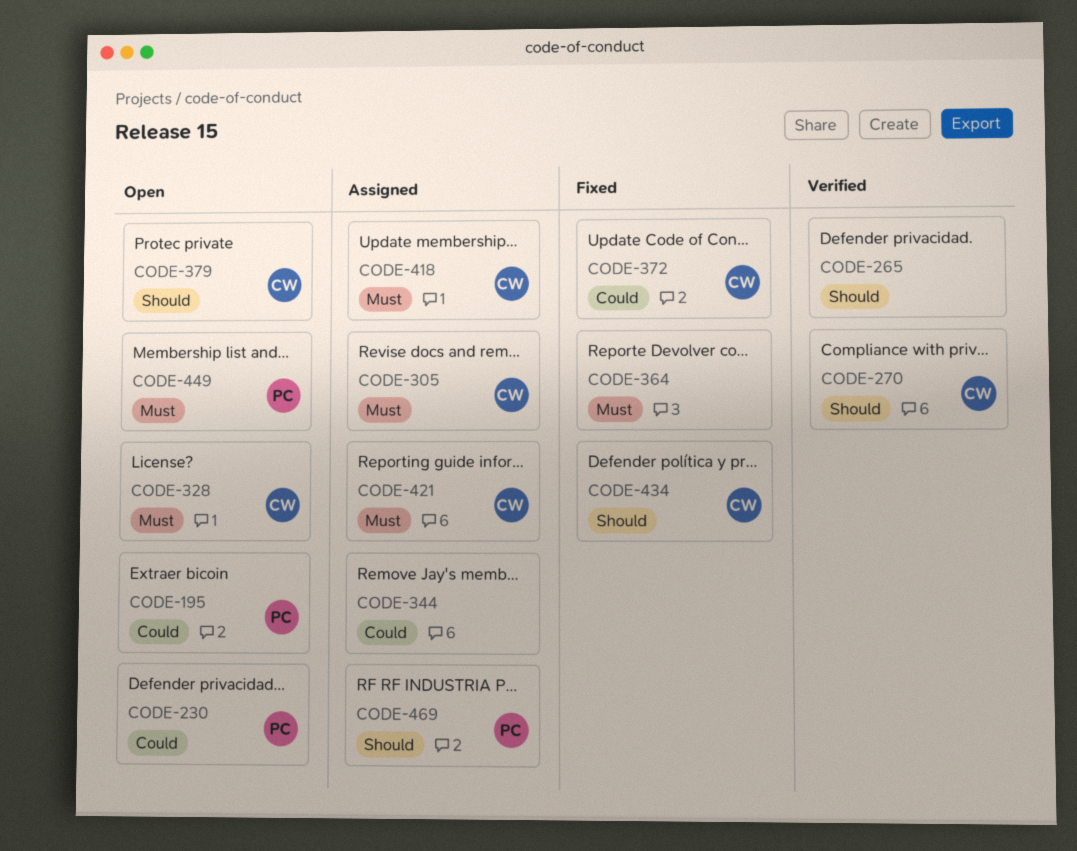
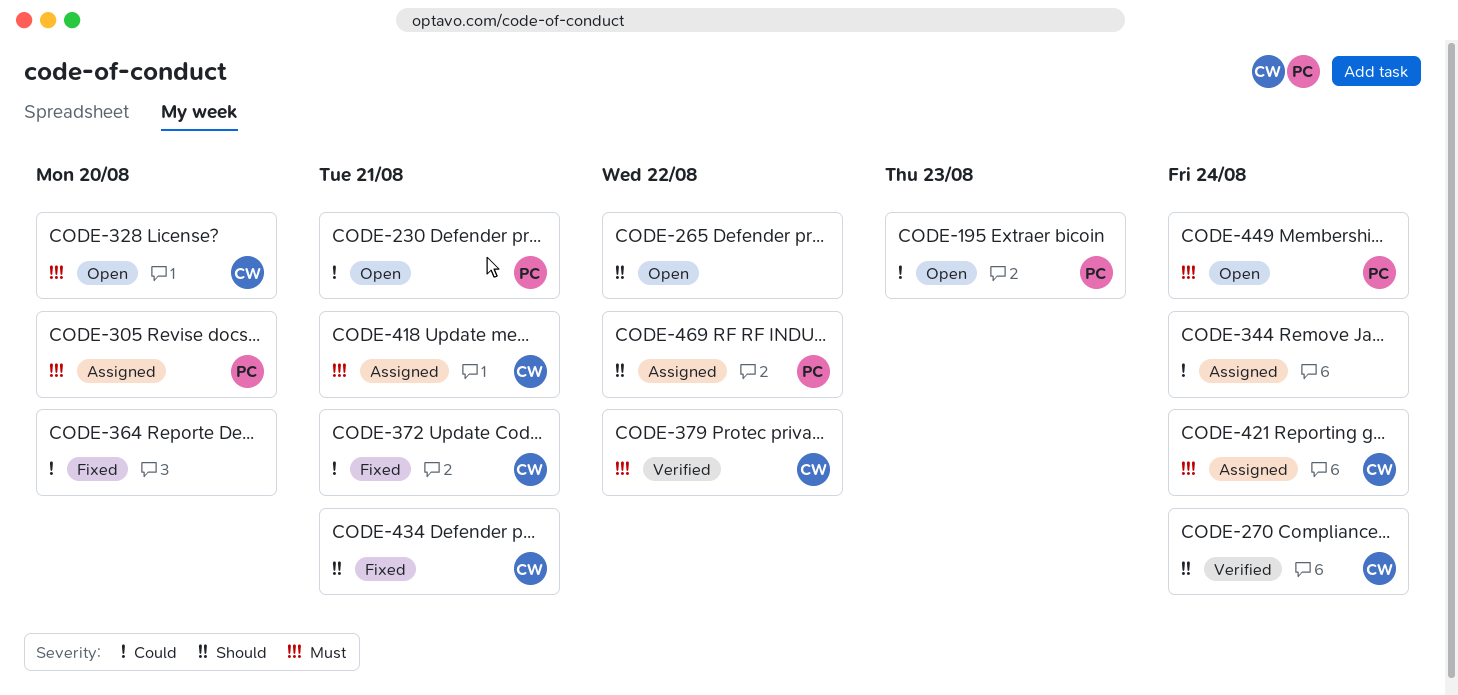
CODE-265, status: Verified -> Open
CODE-305, owner: CW -> PC
CODE-364, priority: Must -> Could
CODE-379, status: Open -> Verified
CODE-379, priority: Should -> Must

